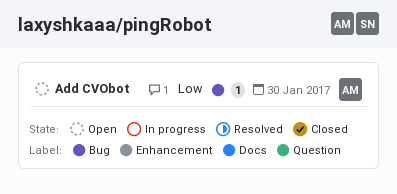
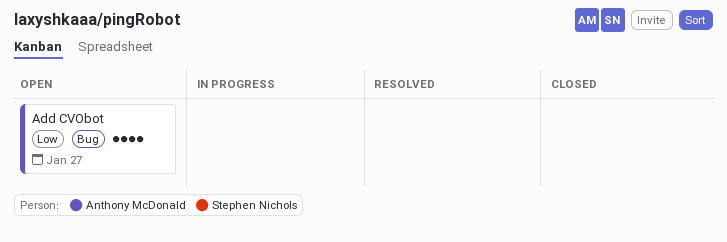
Add CVObot, estimate: 1 -> 4
Add CVObot, due: Jan 30 -> Jan 27

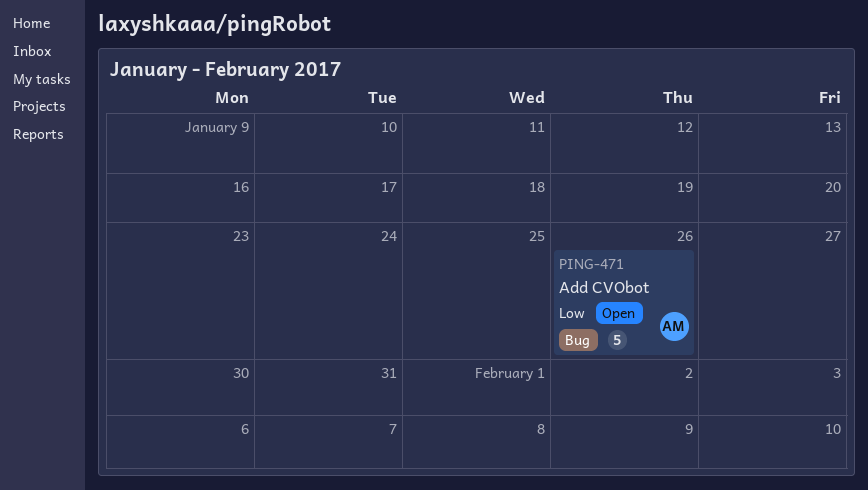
Add CVObot, estimate: 4 -> 5
Add CVObot, due: Jan 27 -> Jan 26

